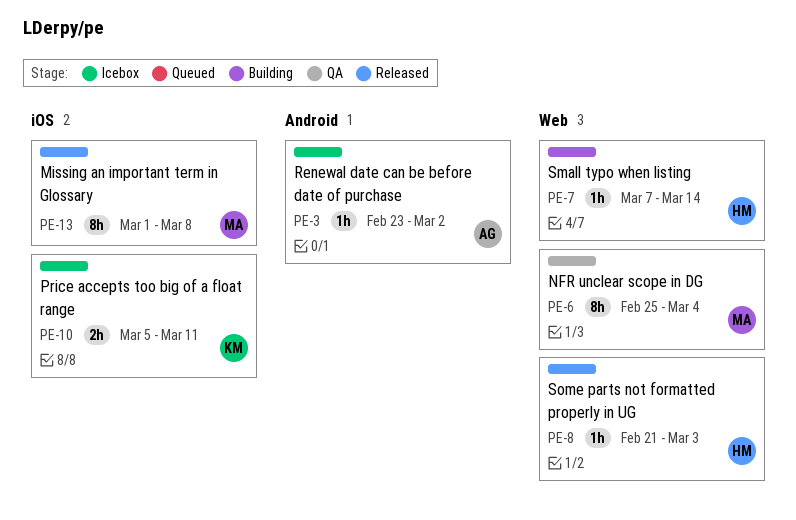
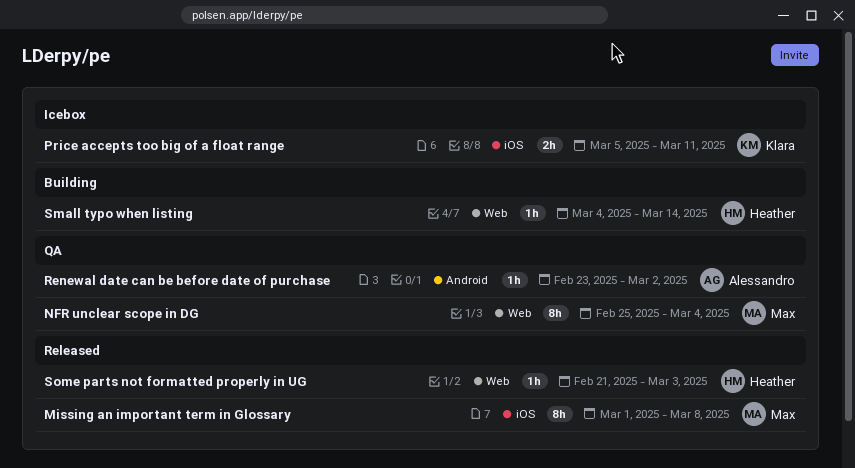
Renewal date can be before date of purchase, status: Icebox -> QA
Small typo when listing, start: Mar 7 -> Mar 4

